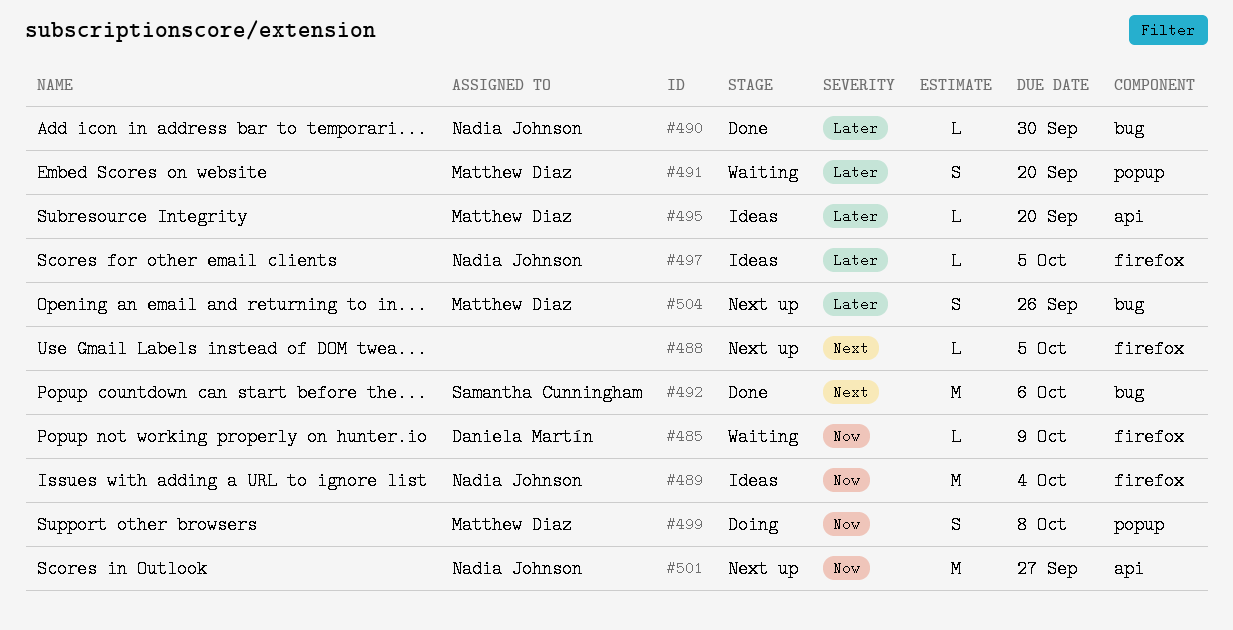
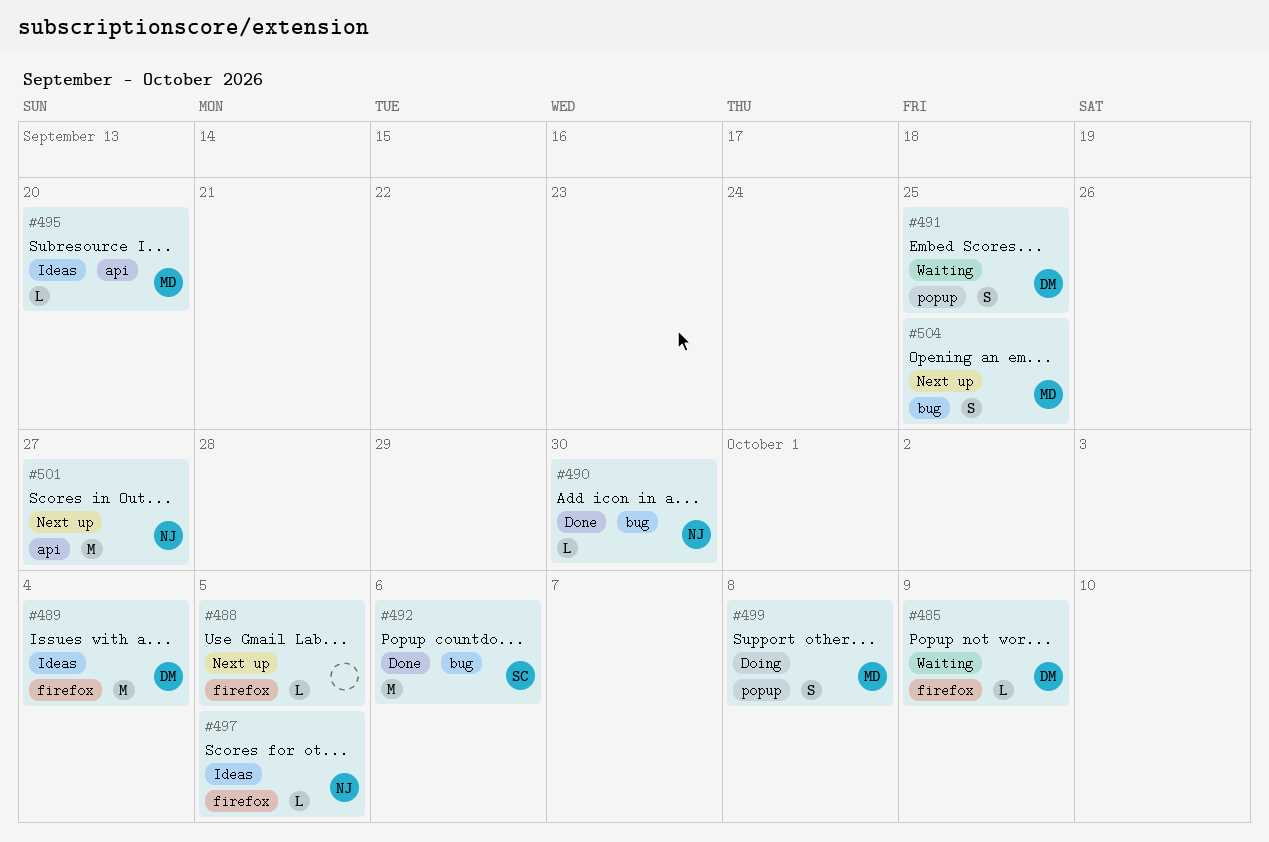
#489, owner: Nadia Johnson -> Daniela Martín
#491, owner: Matthew Diaz -> Daniela Martín
#491, due: Sep 20 -> Sep 25
#504, due: Sep 26 -> Sep 25

